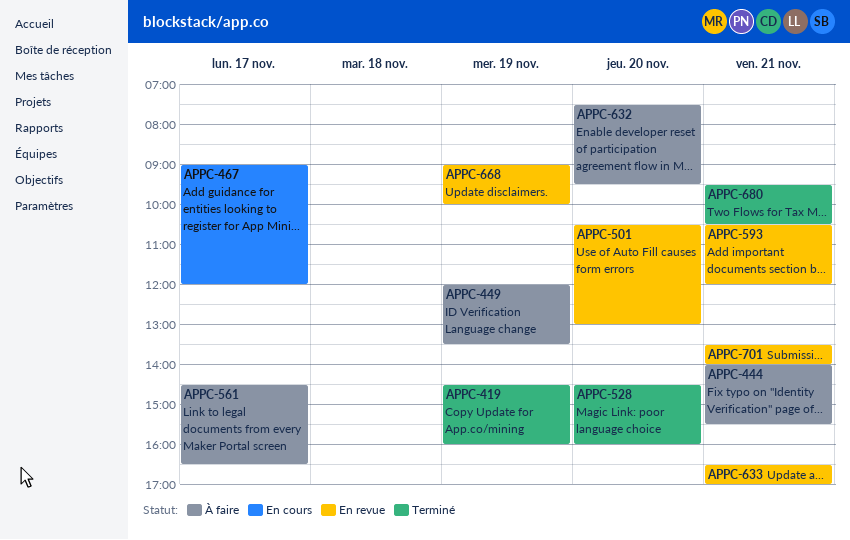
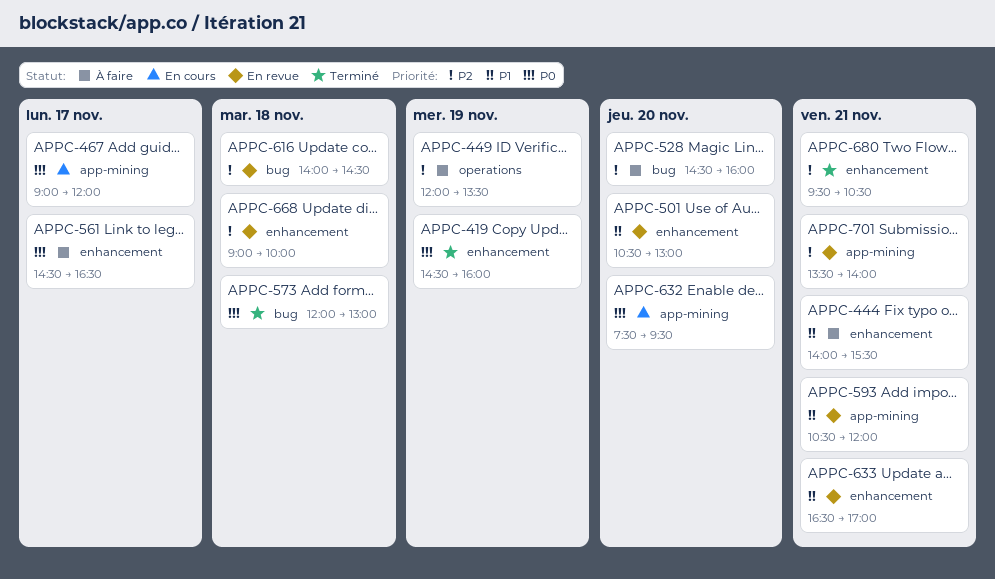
APPC-528, status: Terminé -> À faire
APPC-573: none -> present
APPC-616: none -> present
APPC-632, status: À faire -> En cours
APPC-668, day: Nov 19 -> Nov 18

